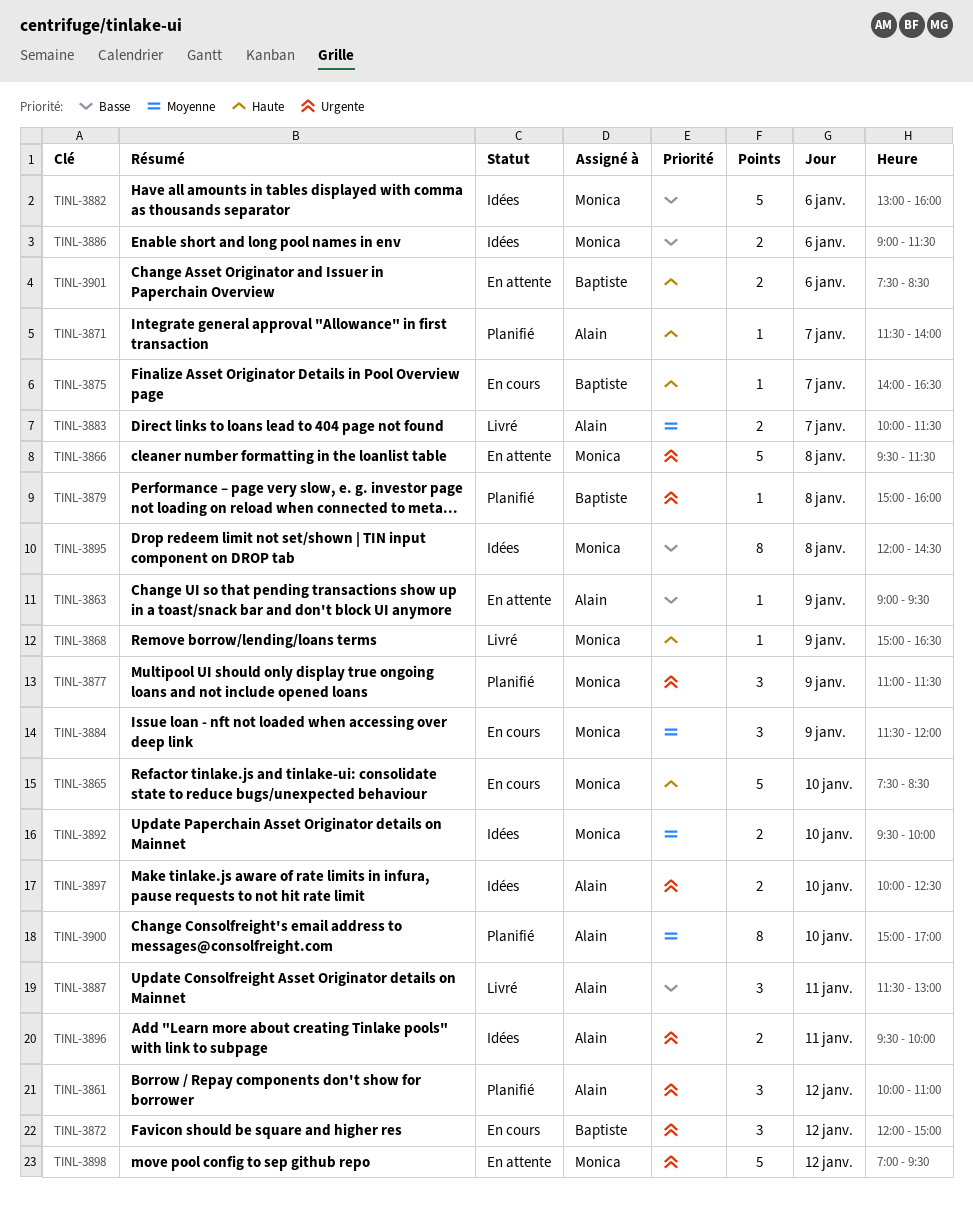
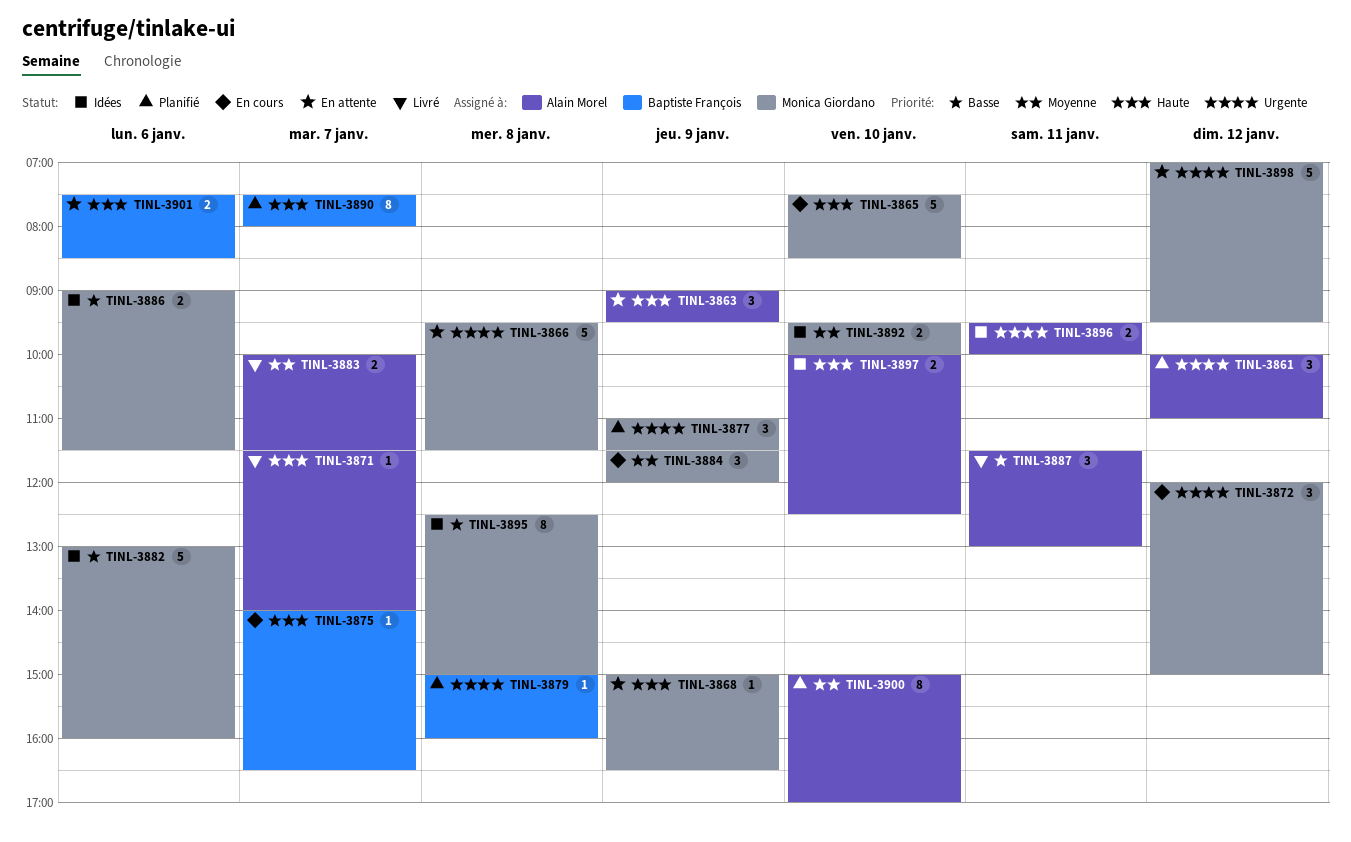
TINL-3863, priority: Basse -> Haute
TINL-3863, estimate: 1 -> 3
TINL-3868, status: Livré -> En attente
TINL-3871, status: Planifié -> Livré
TINL-3872, owner: Baptiste François -> Monica Giordano
TINL-3890: none -> present
TINL-3895, begins: 12:00 -> 12:30
TINL-3895, ends: 14:30 -> 15:00
TINL-3897, priority: Urgente -> Haute

